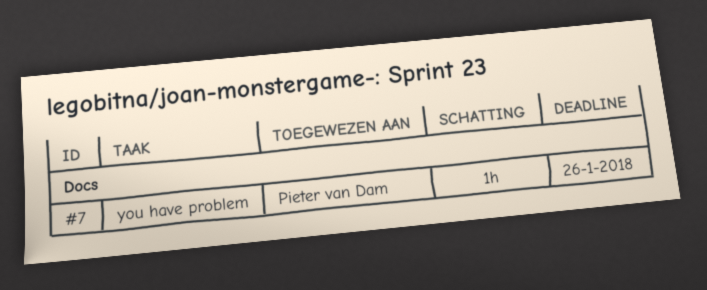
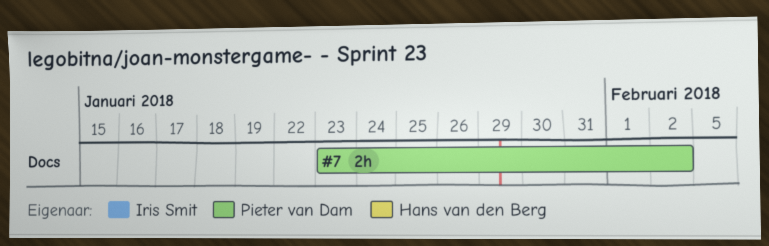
#7, estimate: 1h -> 2h
#7, due: Jan 26 -> Feb 2

